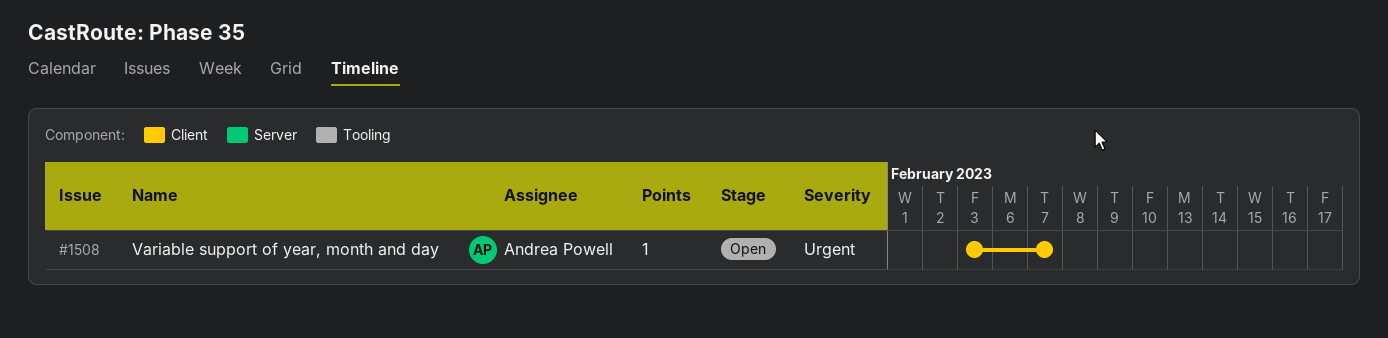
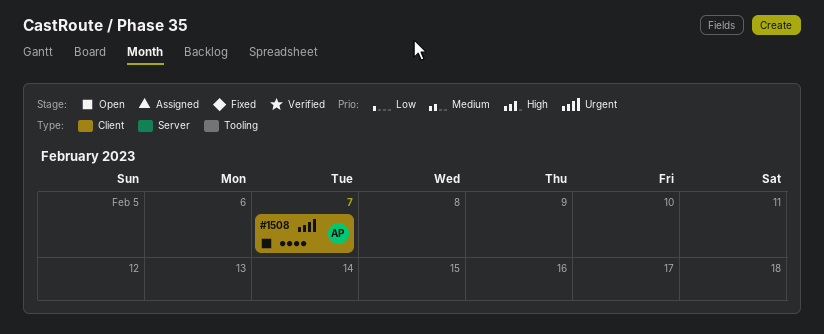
#1508, estimate: 1 -> 4

